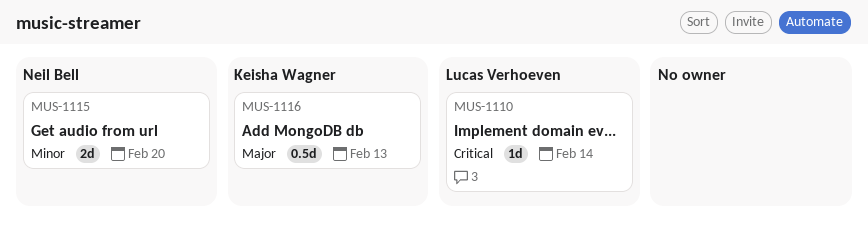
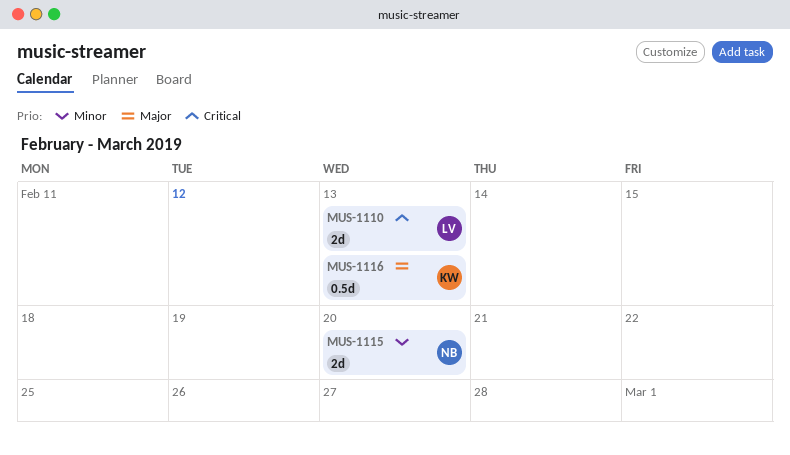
MUS-1110, estimate: 1d -> 2d
MUS-1110, due: Feb 14 -> Feb 13

